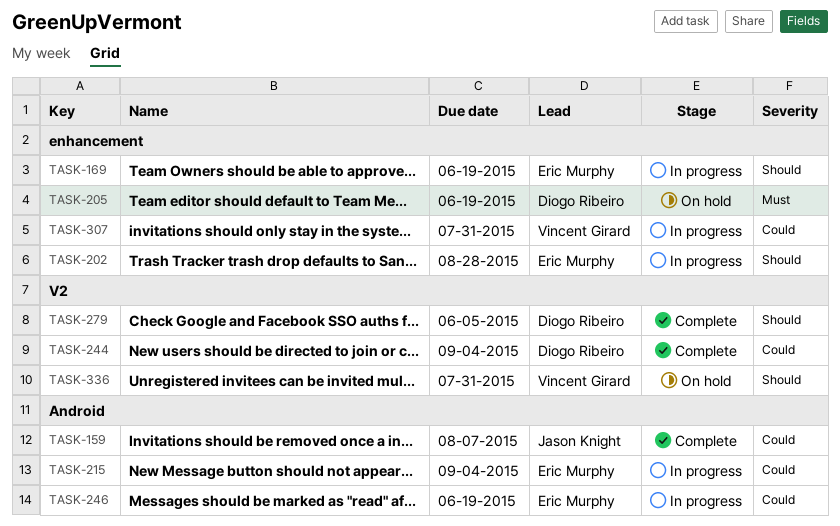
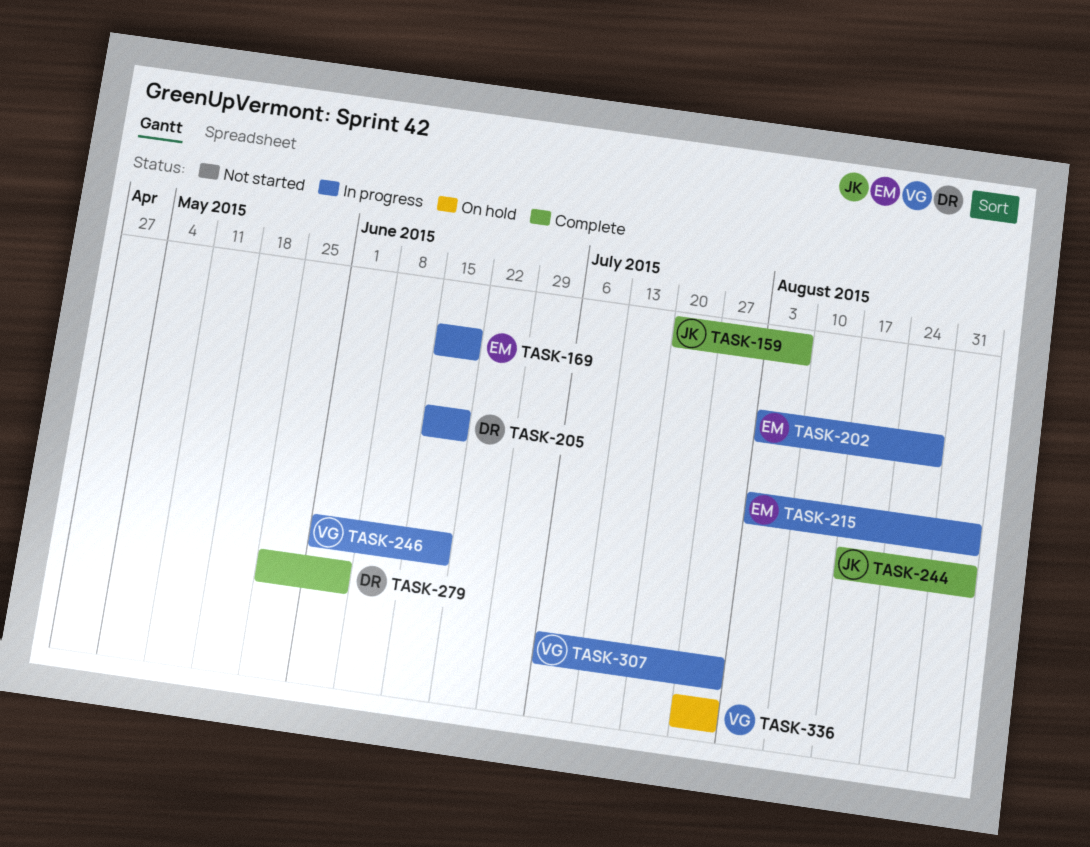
TASK-205, status: On hold -> In progress
TASK-244, owner: Diogo Ribeiro -> Jason Knight
TASK-246, owner: Eric Murphy -> Vincent Girard

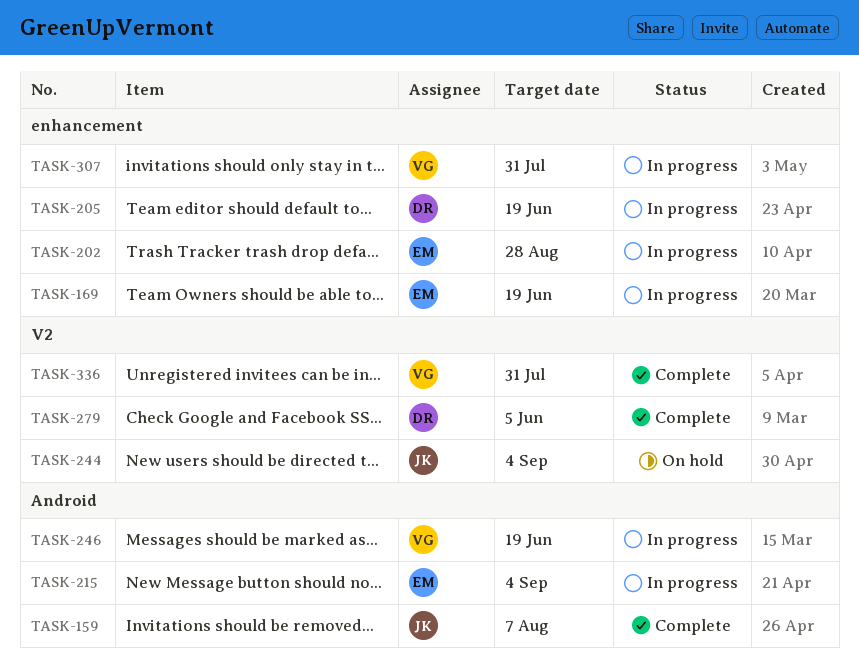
TASK-244, status: Complete -> On hold
TASK-336, status: On hold -> Complete

